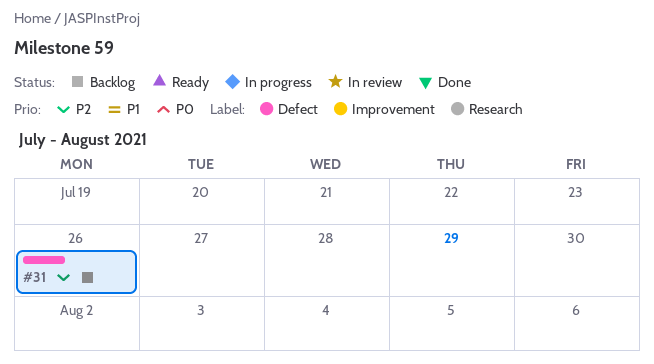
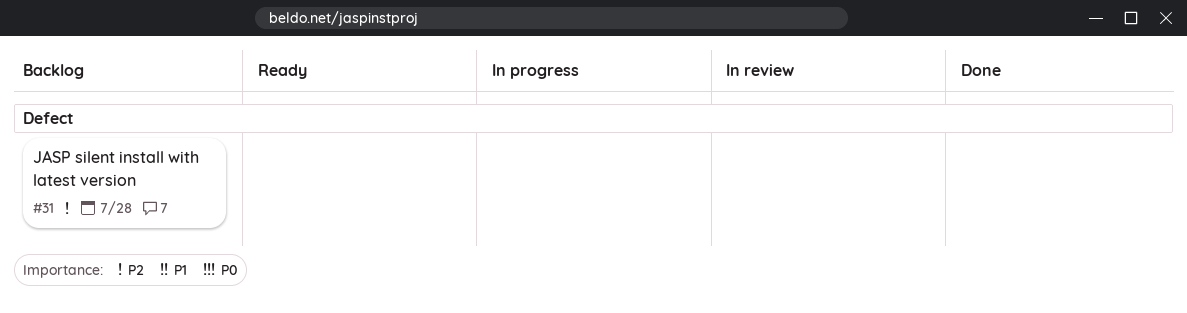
#31, due: Jul 26 -> Jul 28

